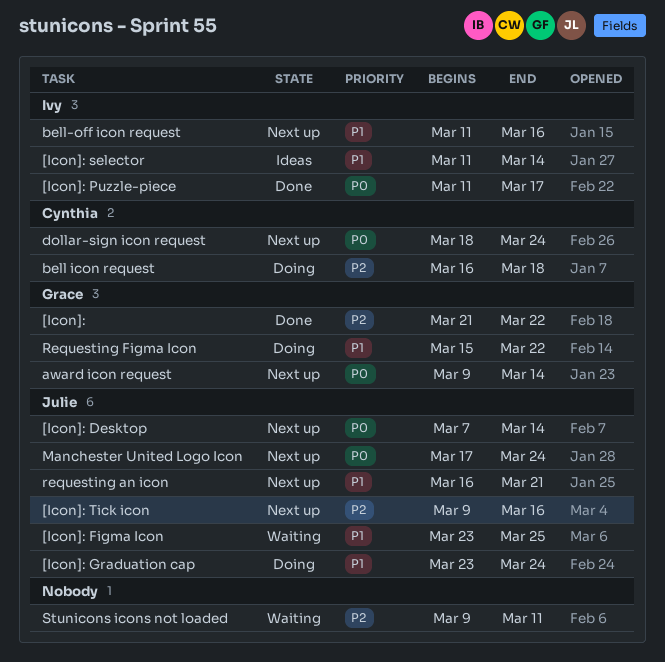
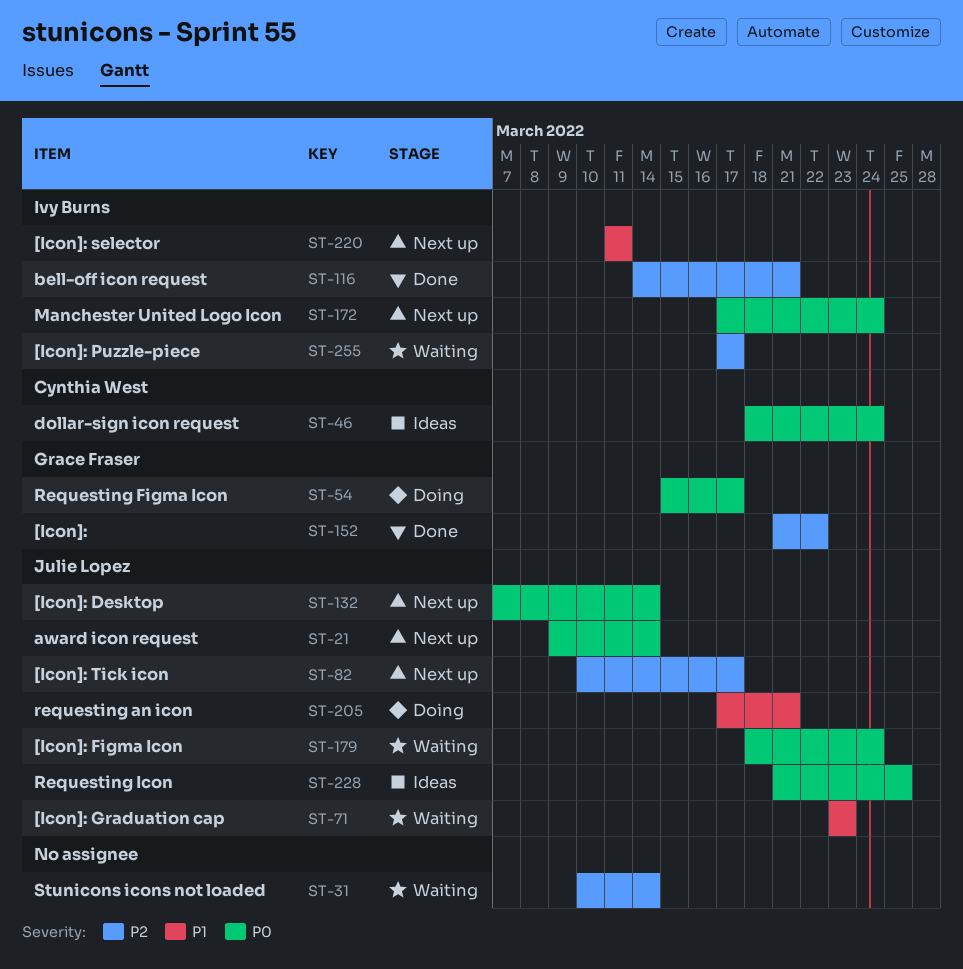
[Icon]: Figma Icon, priority: P1 -> P0
[Icon]: Figma Icon, start: Mar 23 -> Mar 18
[Icon]: Figma Icon, due: Mar 25 -> Mar 24
[Icon]: Graduation cap, status: Doing -> Waiting
[Icon]: Graduation cap, due: Mar 24 -> Mar 23
[Icon]: Puzzle-piece, status: Done -> Waiting
[Icon]: Puzzle-piece, priority: P0 -> P2
[Icon]: Puzzle-piece, start: Mar 11 -> Mar 17
[Icon]: selector, status: Ideas -> Next up
[Icon]: selector, due: Mar 14 -> Mar 11
[Icon]: Tick icon, start: Mar 9 -> Mar 10
[Icon]: Tick icon, due: Mar 16 -> Mar 17
award icon request, owner: Grace Fraser -> Julie Lopez
bell icon request: present -> none
bell-off icon request, status: Next up -> Done
bell-off icon request, priority: P1 -> P2
bell-off icon request, start: Mar 11 -> Mar 14
bell-off icon request, due: Mar 16 -> Mar 21
dollar-sign icon request, status: Next up -> Ideas
Manchester United Logo Icon, owner: Julie Lopez -> Ivy Burns
requesting an icon, status: Next up -> Doing
requesting an icon, start: Mar 16 -> Mar 17
Requesting Figma Icon, priority: P1 -> P0
Requesting Figma Icon, due: Mar 22 -> Mar 17
Requesting Icon: none -> present
Stunicons icons not loaded, start: Mar 9 -> Mar 10
Stunicons icons not loaded, due: Mar 11 -> Mar 14

